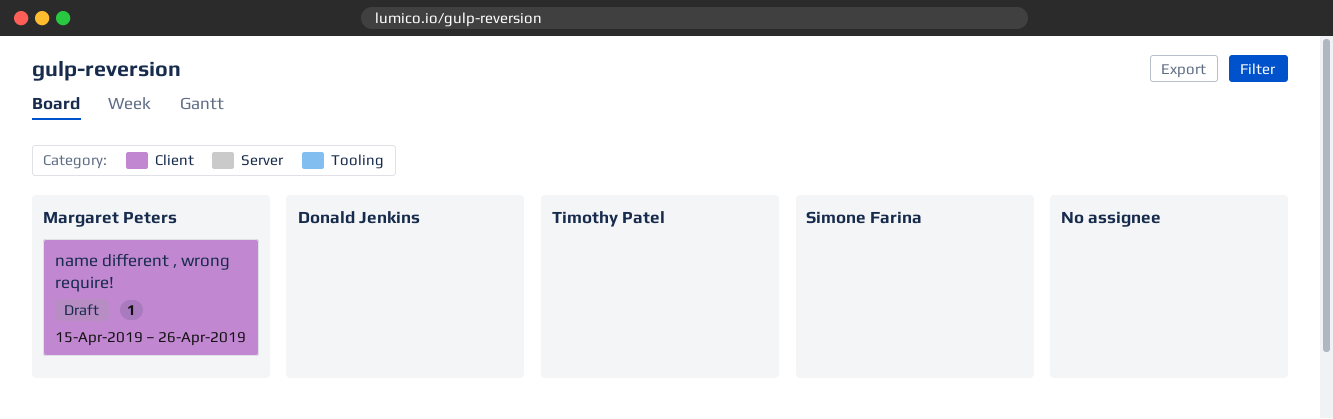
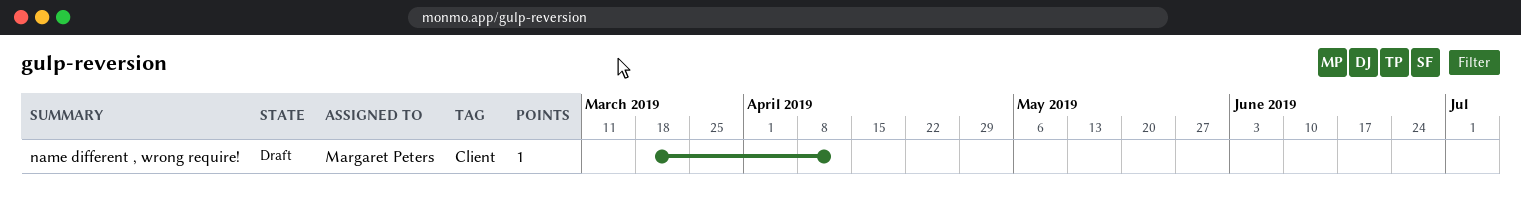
name different , wrong require!, start: Apr 15 -> Mar 18
name different , wrong require!, due: Apr 26 -> Apr 12

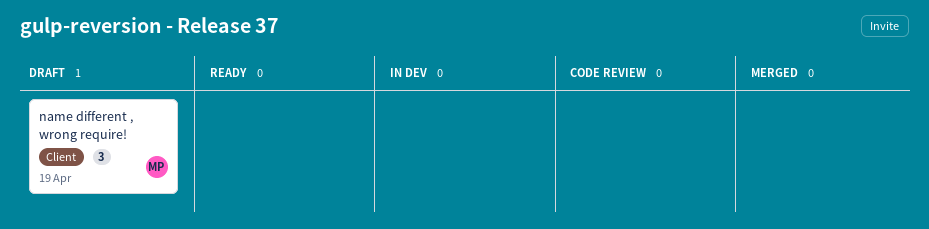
name different , wrong require!, estimate: 1 -> 3
name different , wrong require!, due: Apr 12 -> Apr 19

